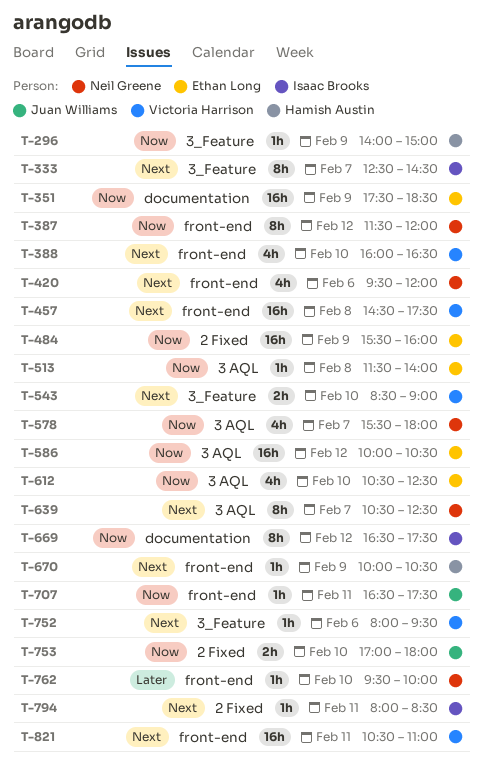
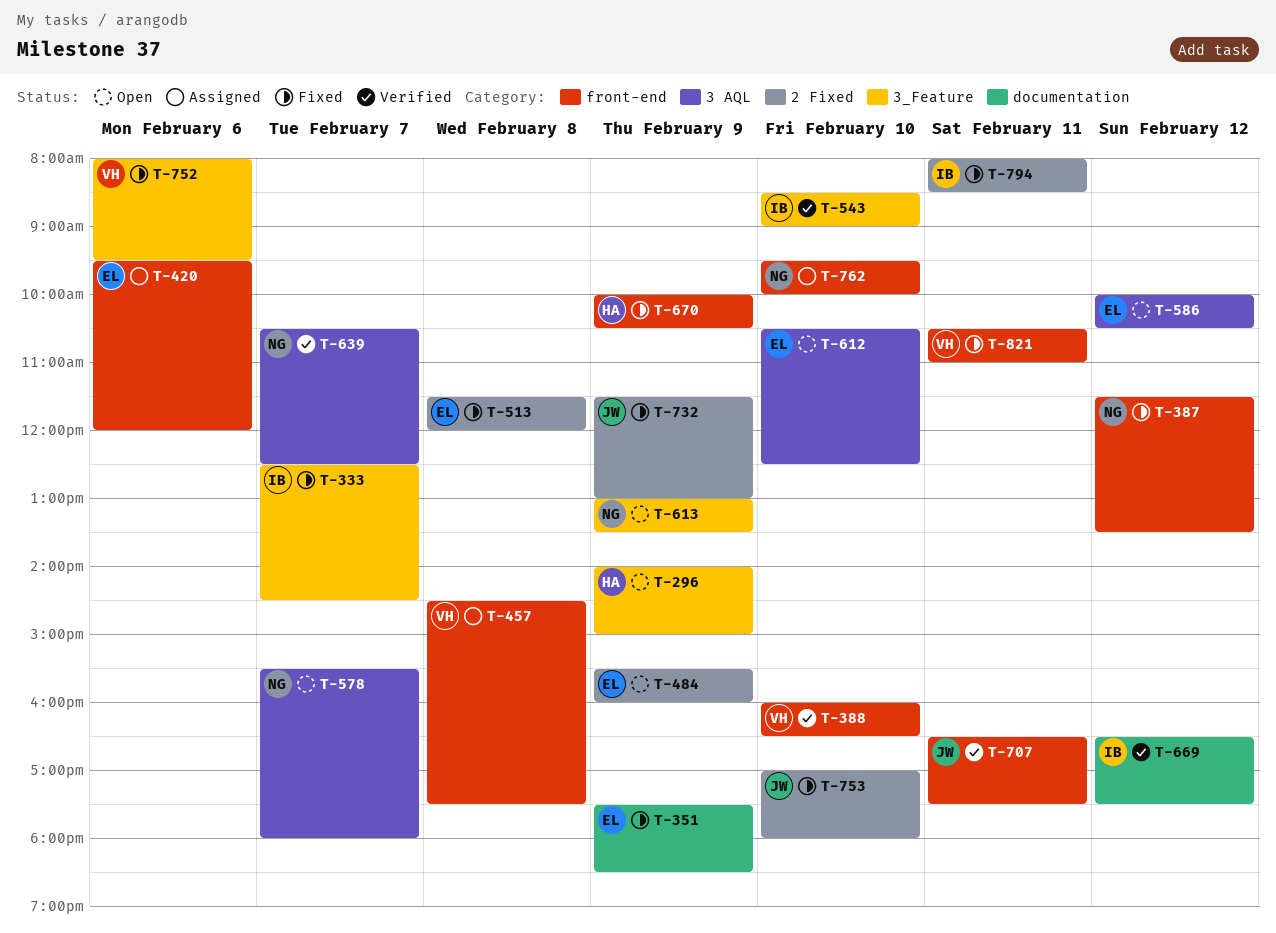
T-387, ends: 12:00 -> 13:30
T-420, owner: Neil Greene -> Ethan Long
T-513, label: 3 AQL -> 2 Fixed
T-513, ends: 14:00 -> 12:00
T-543, owner: Victoria Harrison -> Isaac Brooks
T-613: none -> present
T-732: none -> present

